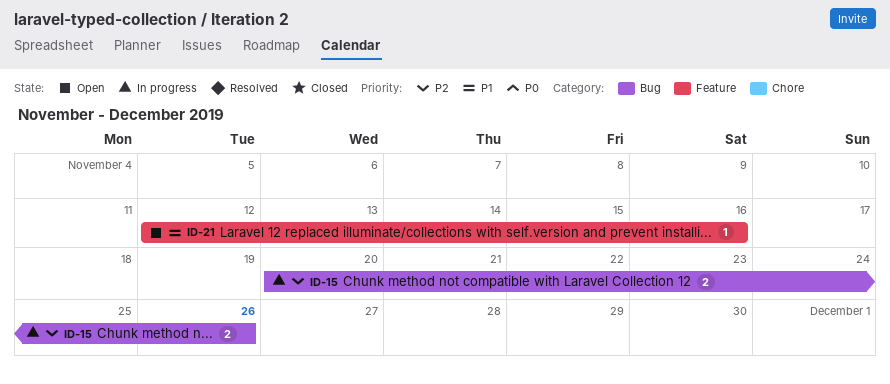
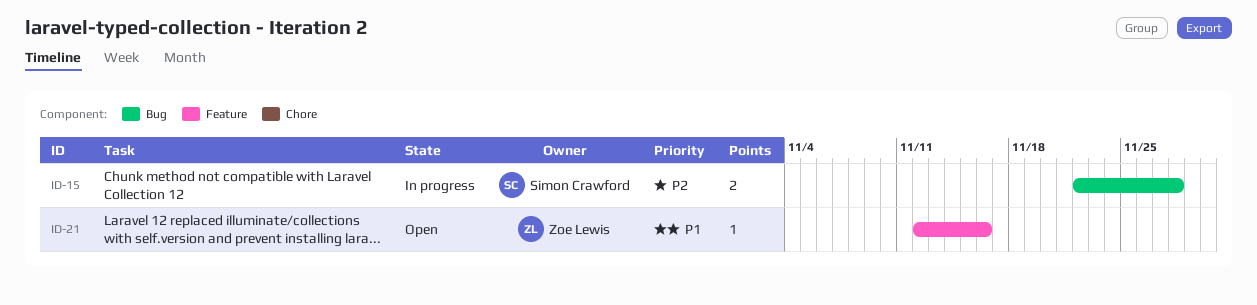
ID-15, start: Nov 20 -> Nov 22
ID-15, due: Nov 26 -> Nov 28

